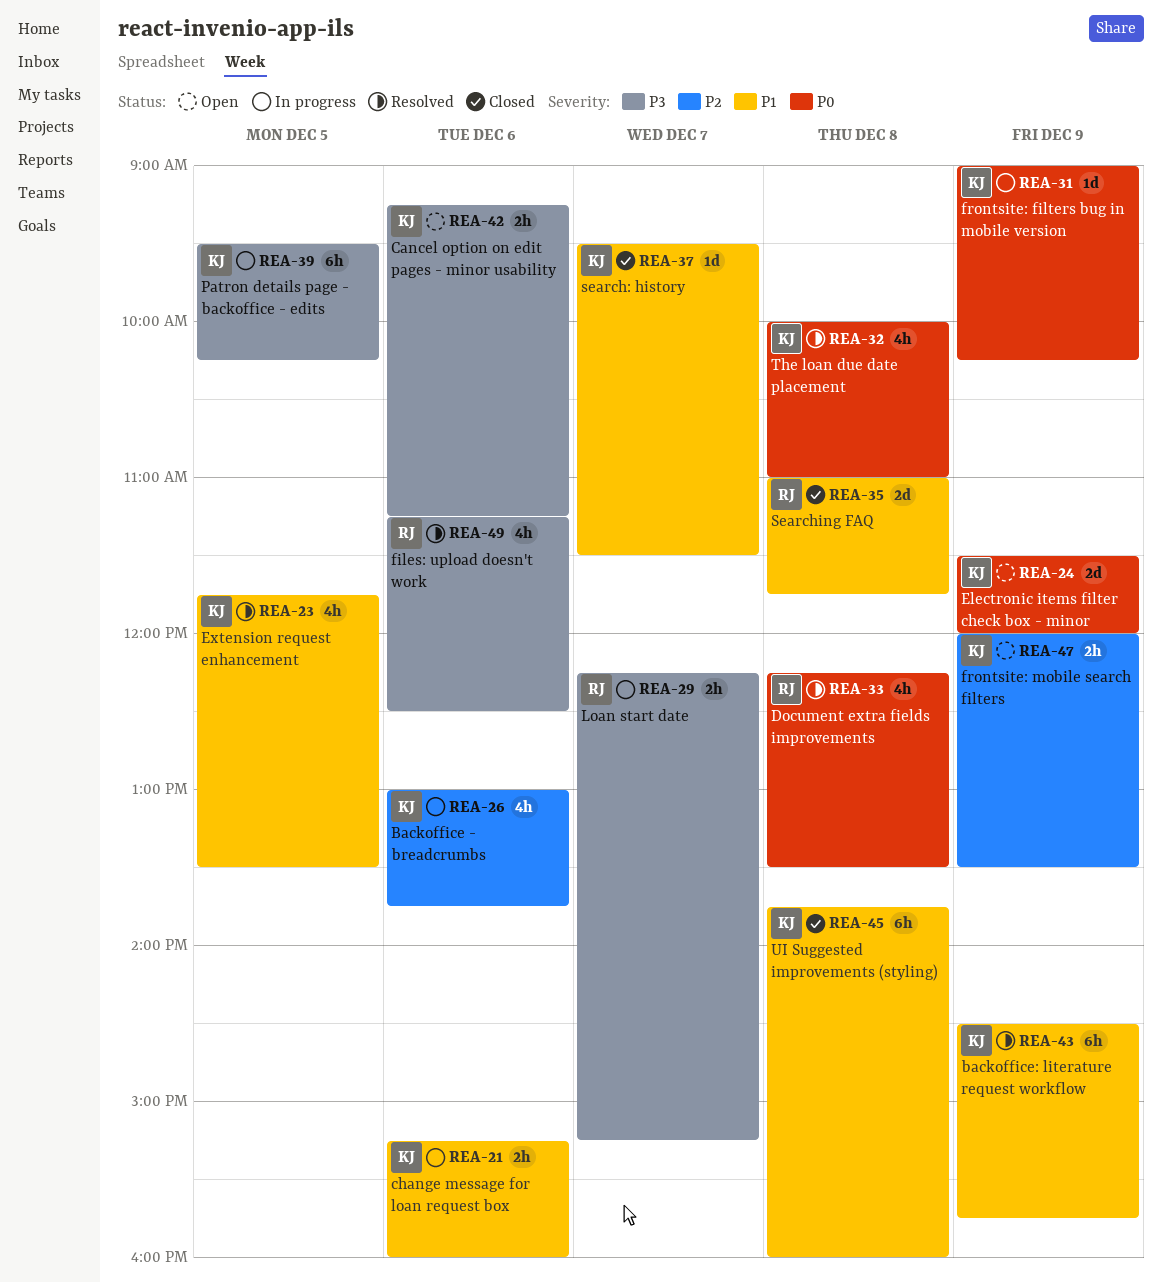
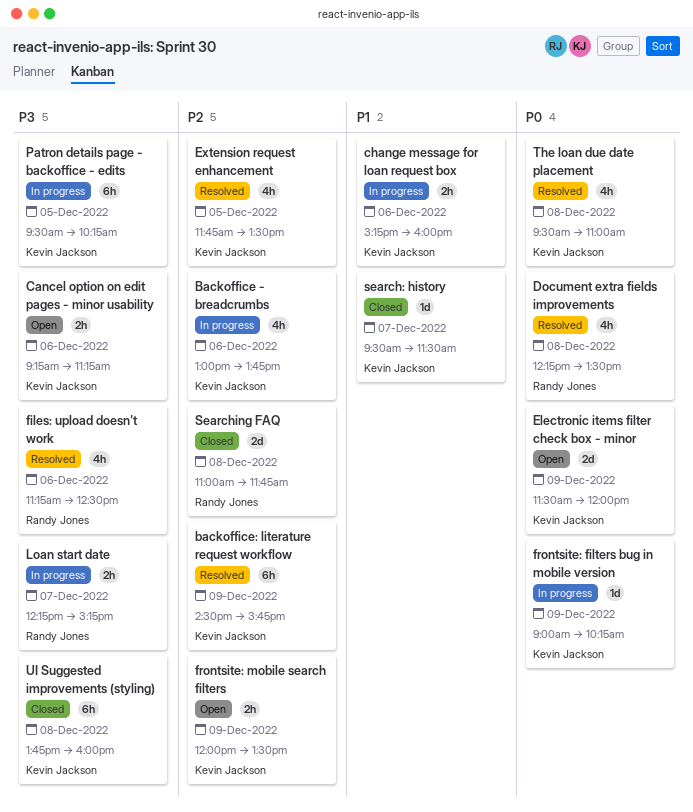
backoffice: literature request workflow, priority: P1 -> P2
Extension request enhancement, priority: P1 -> P2
Searching FAQ, priority: P1 -> P2
The loan due date placement, begins: 10:00 -> 09:30
UI Suggested improvements (styling), priority: P1 -> P3

